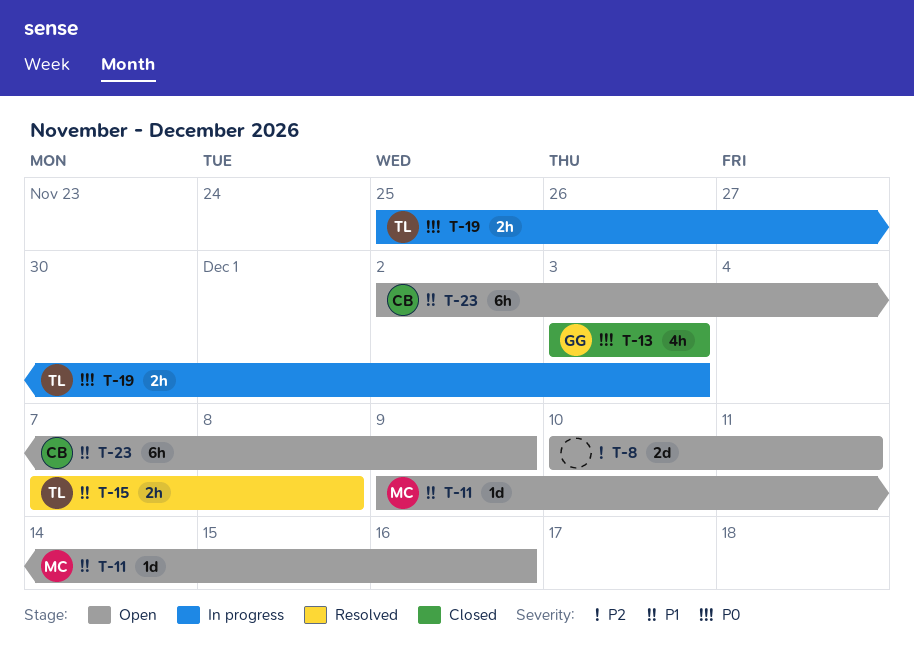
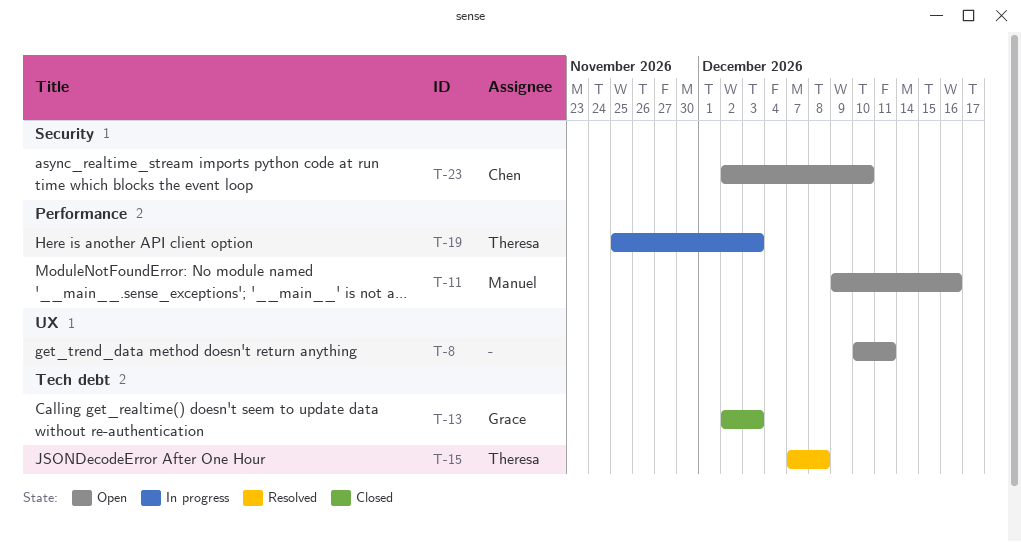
T-13, start: Dec 3 -> Dec 2
T-23, due: Dec 9 -> Dec 10

